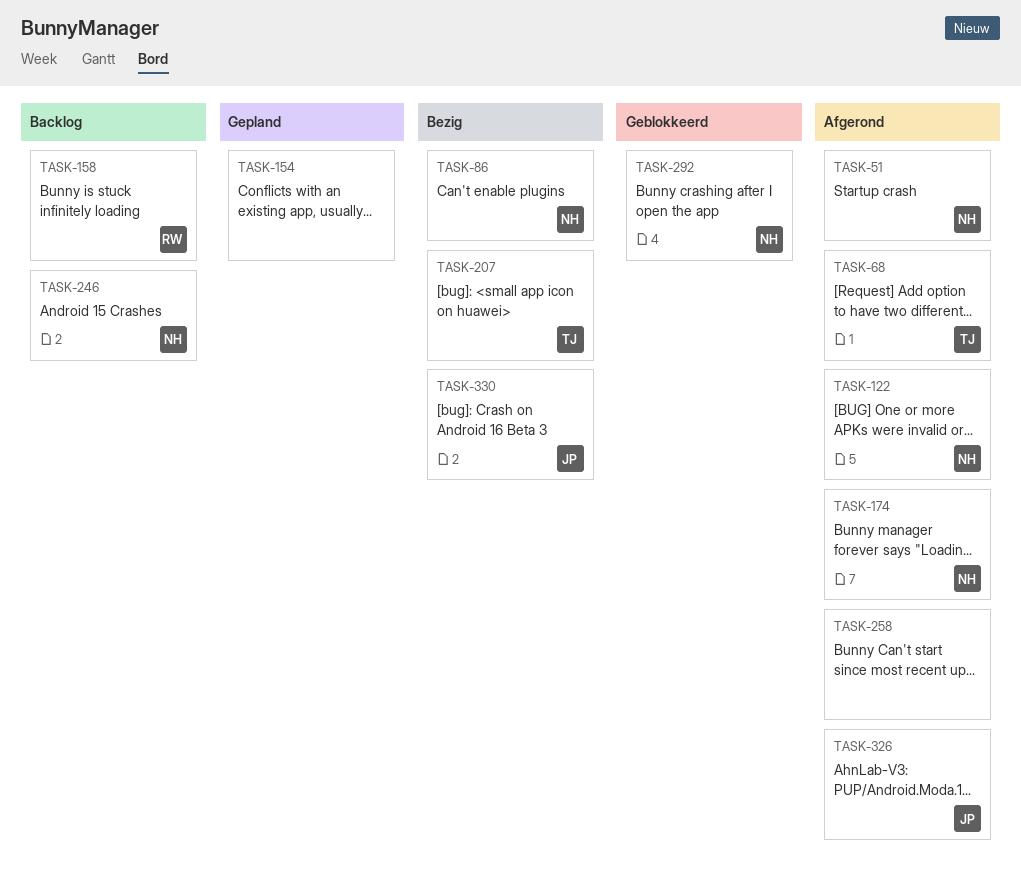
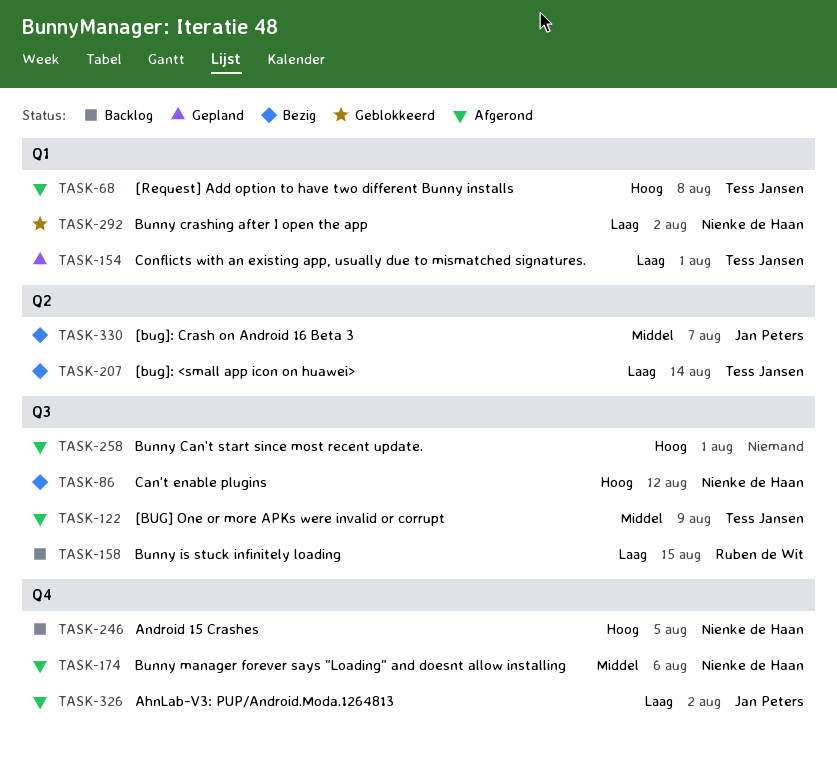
TASK-51: present -> none
TASK-122, owner: Nienke de Haan -> Tess Jansen
TASK-154, owner: none -> Tess Jansen

